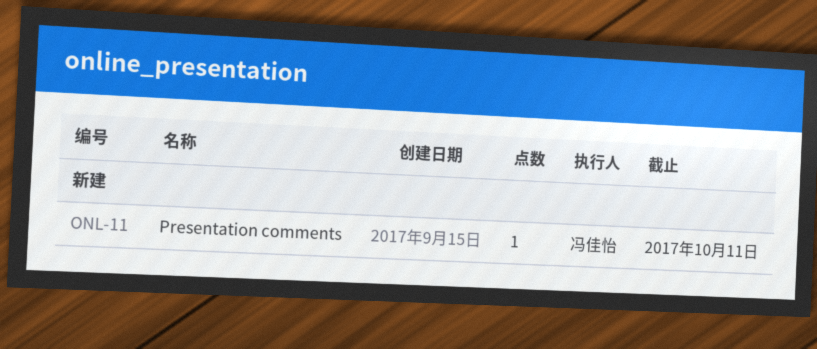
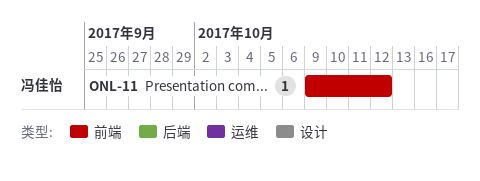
ONL-11, due: Oct 11 -> Oct 12

